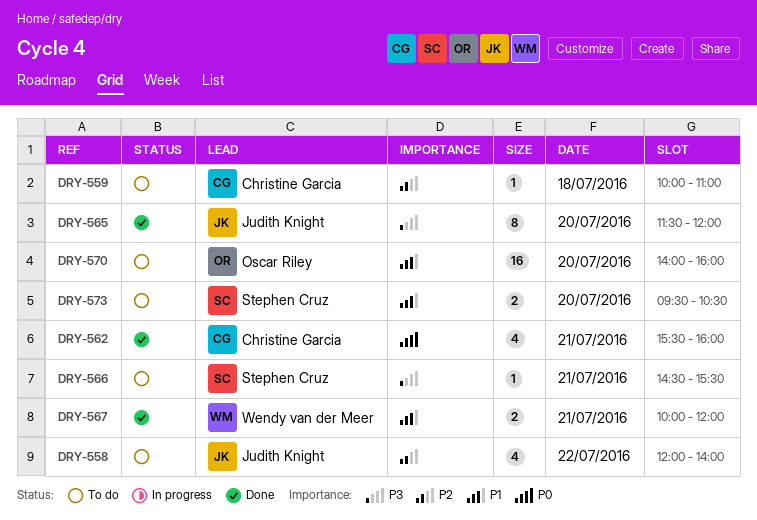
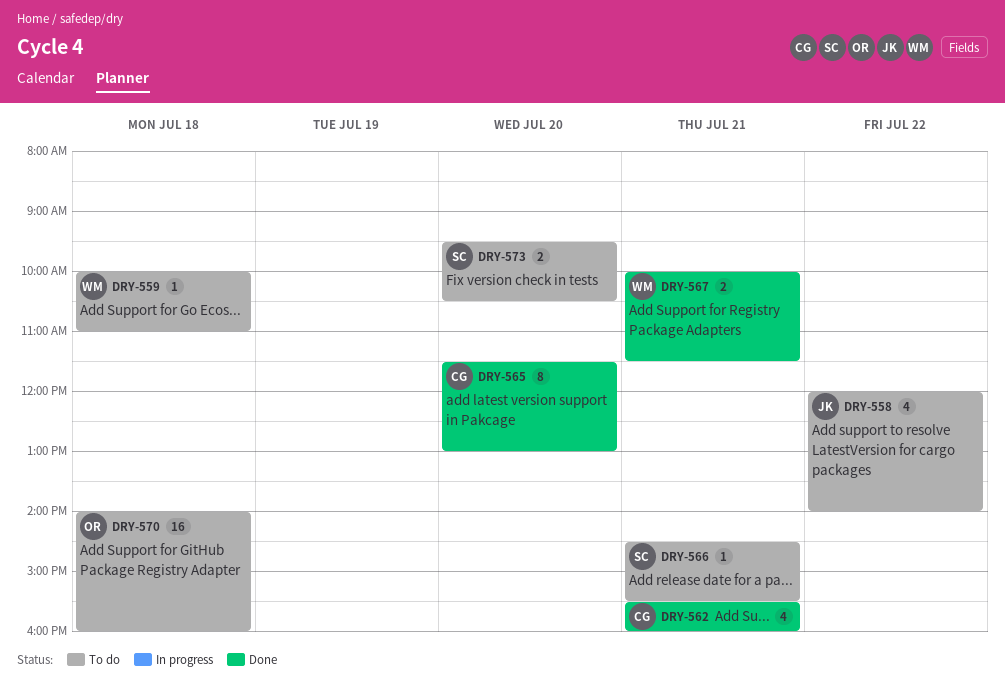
DRY-559, owner: Christine Garcia -> Wendy van der Meer
DRY-565, owner: Judith Knight -> Christine Garcia
DRY-565, ends: 12:00 -> 13:00
DRY-567, ends: 12:00 -> 11:30
DRY-570, day: Jul 20 -> Jul 18

